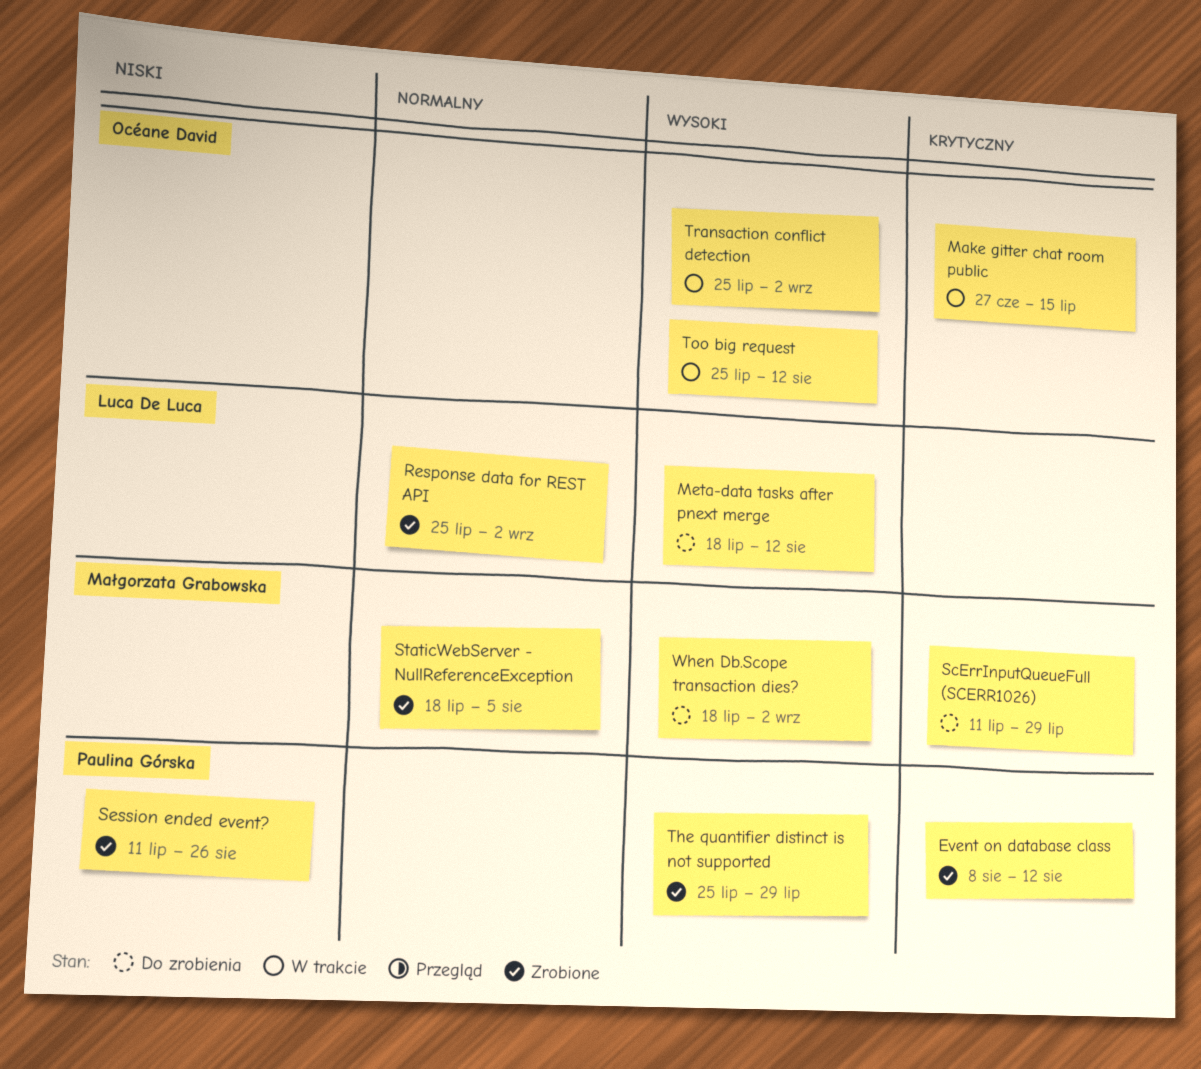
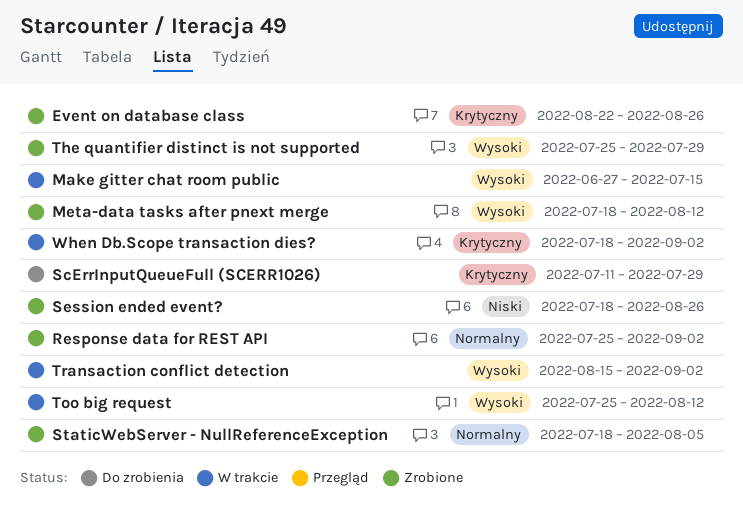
Event on database class, start: Aug 8 -> Aug 22
Event on database class, due: Aug 12 -> Aug 26
Make gitter chat room public, priority: Krytyczny -> Wysoki
Meta-data tasks after pnext merge, status: Do zrobienia -> Zrobione
Session ended event?, start: Jul 11 -> Jul 18
Transaction conflict detection, start: Jul 25 -> Aug 15
When Db.Scope transaction dies?, status: Do zrobienia -> W trakcie
When Db.Scope transaction dies?, priority: Wysoki -> Krytyczny

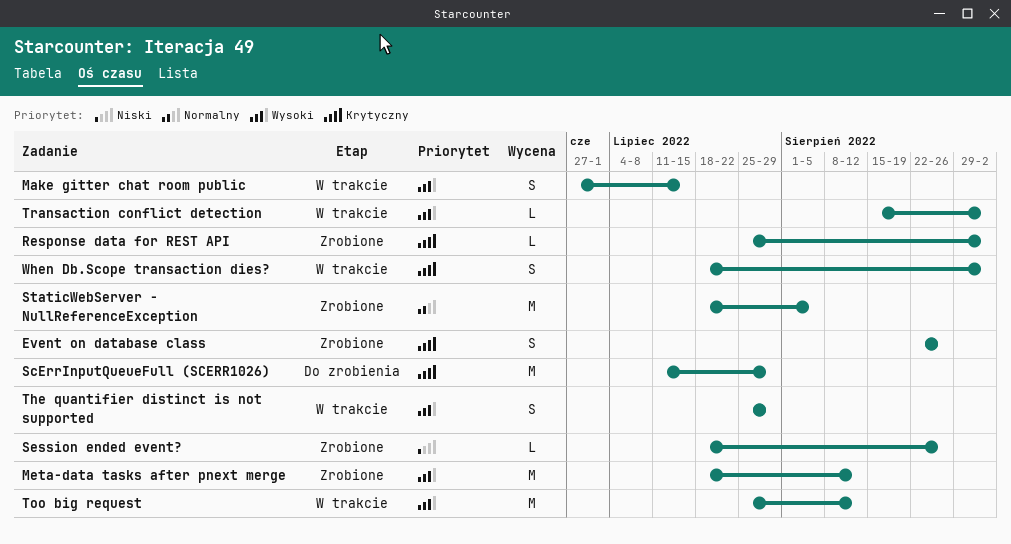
Response data for REST API, priority: Normalny -> Krytyczny
The quantifier distinct is not supported, status: Zrobione -> W trakcie

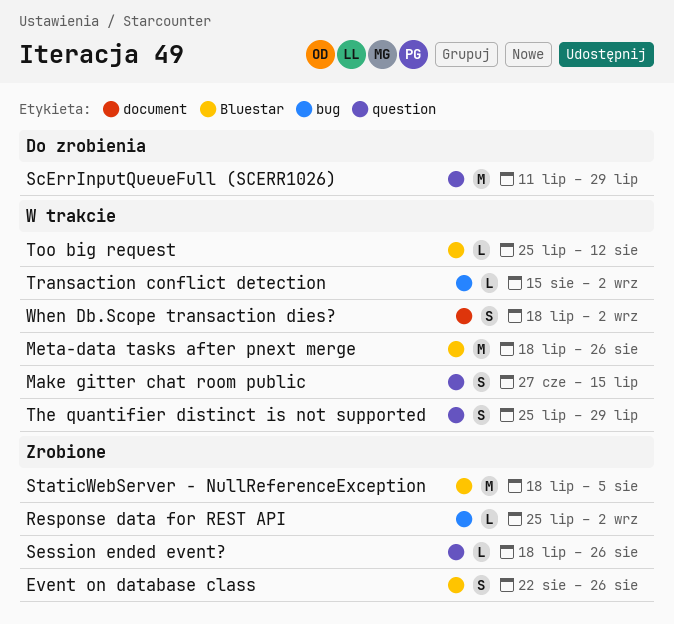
Meta-data tasks after pnext merge, status: Zrobione -> W trakcie
Meta-data tasks after pnext merge, due: Aug 12 -> Aug 26
Too big request, estimate: M -> L

